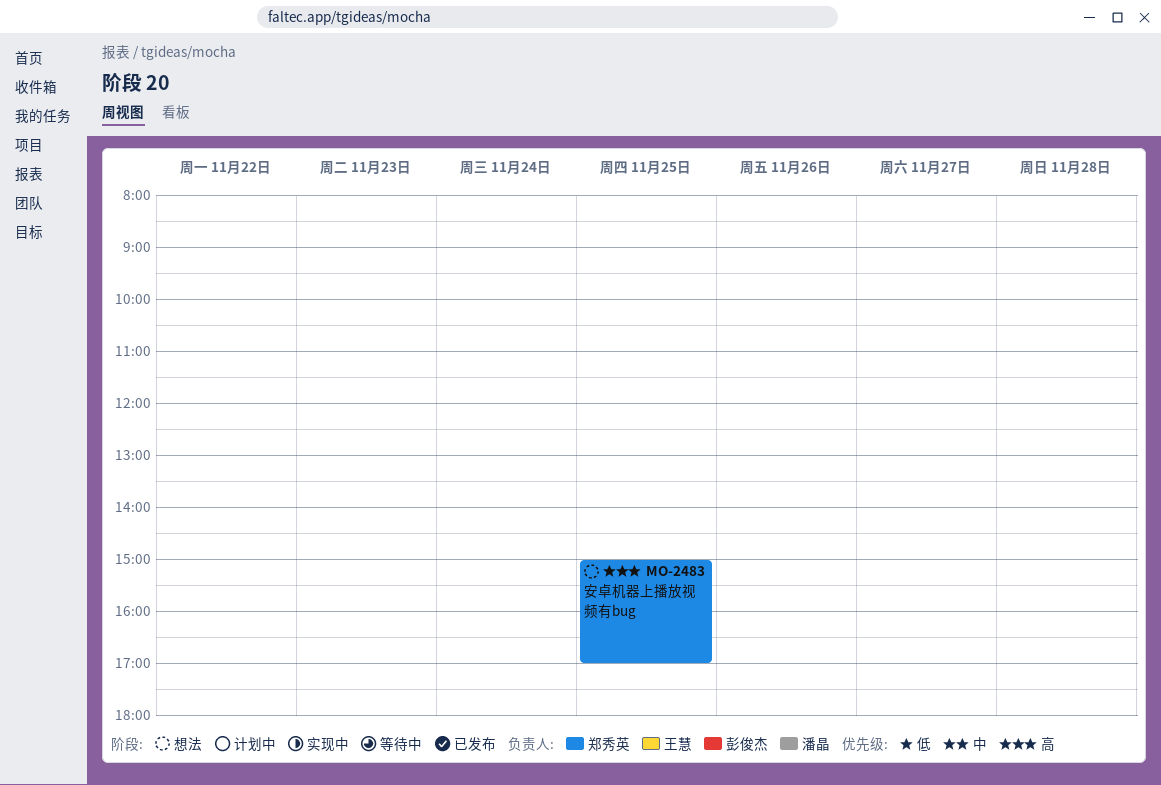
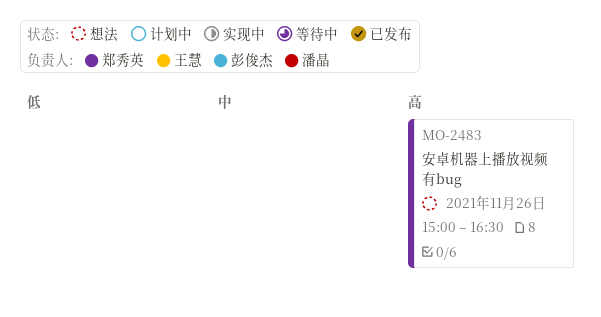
MO-2483, day: Nov 25 -> Nov 26
MO-2483, ends: 17:00 -> 16:30

